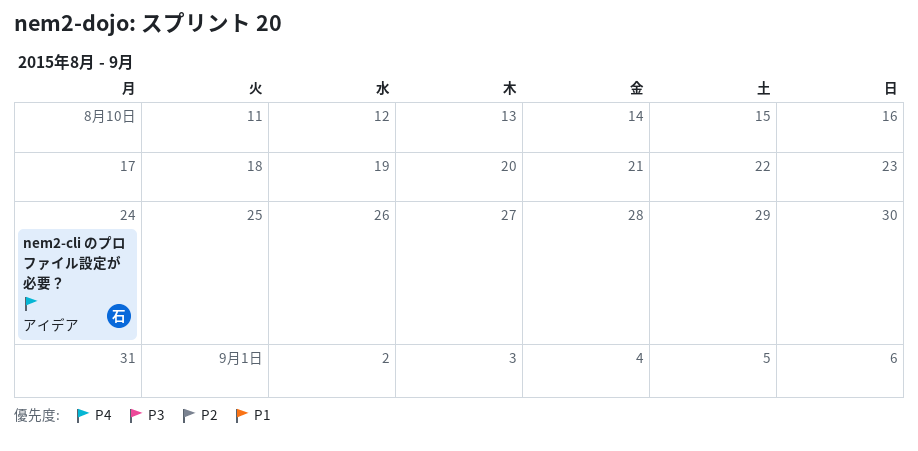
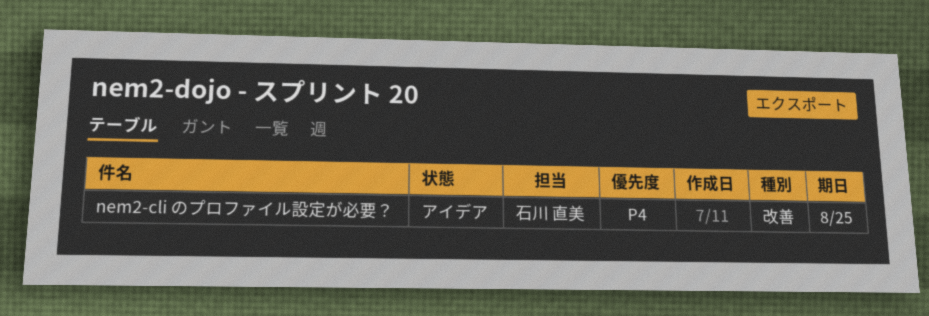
nem2-cli のプロファイル設定が必要？, due: Aug 24 -> Aug 25

